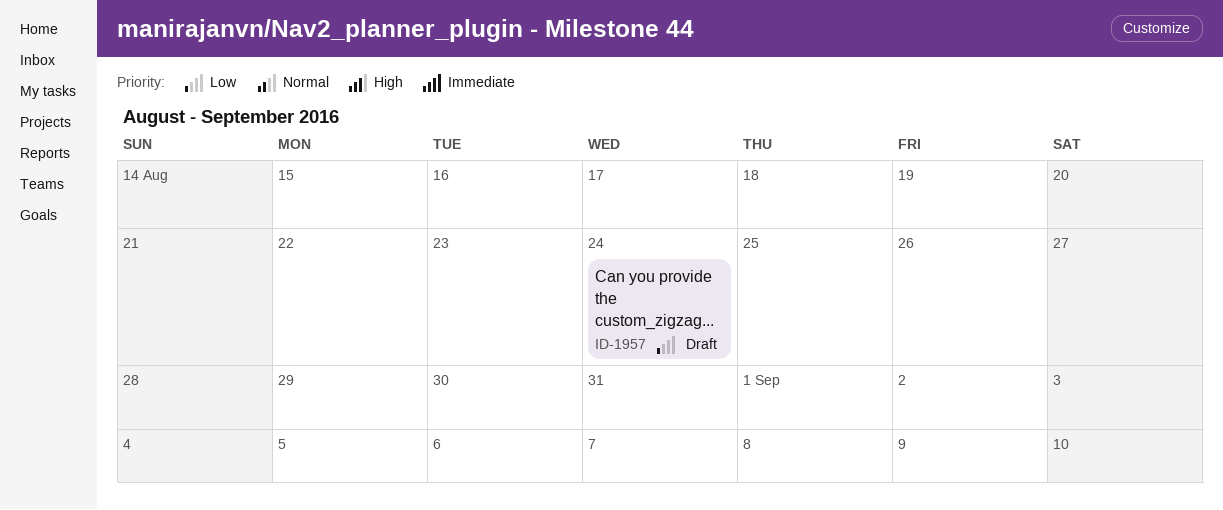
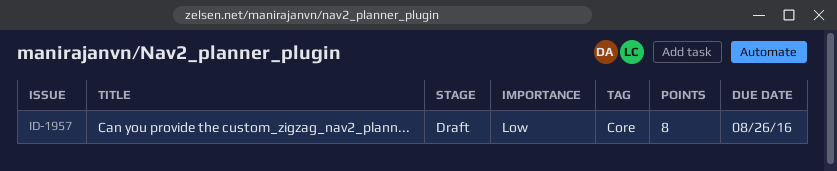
ID-1957, due: Aug 24 -> Aug 26

